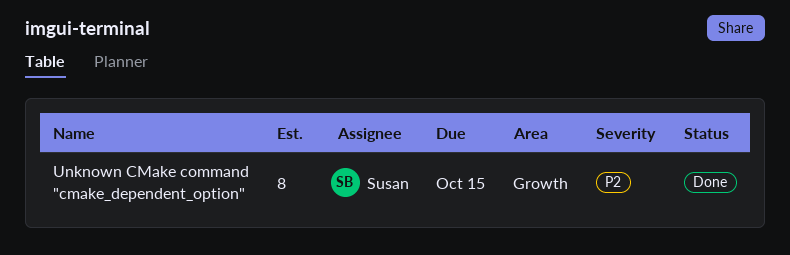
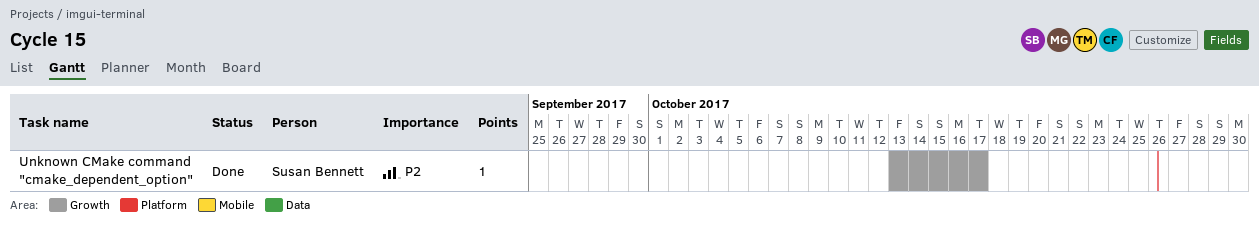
Unknown CMake command "cmake_dependent_option", estimate: 8 -> 1
Unknown CMake command "cmake_dependent_option", due: Oct 15 -> Oct 17

